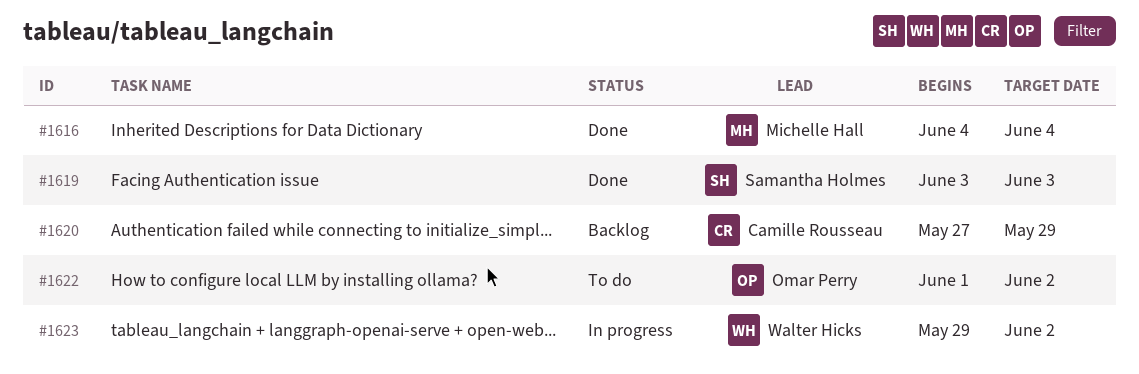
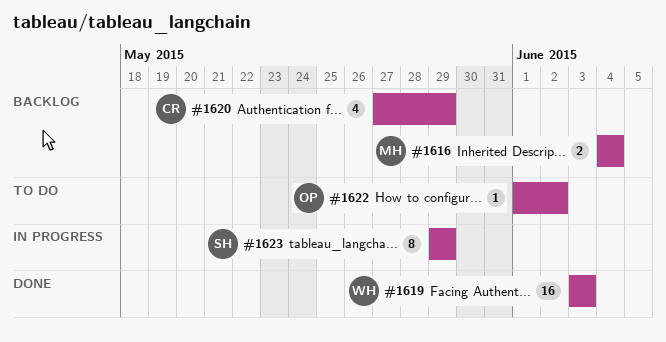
#1616, status: Done -> Backlog
#1619, owner: Samantha Holmes -> Walter Hicks
#1623, owner: Walter Hicks -> Samantha Holmes
#1623, due: Jun 2 -> May 29

